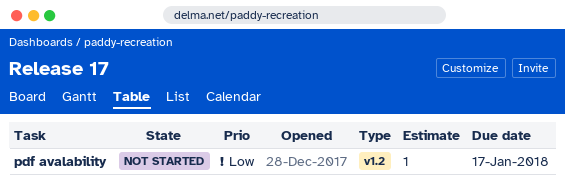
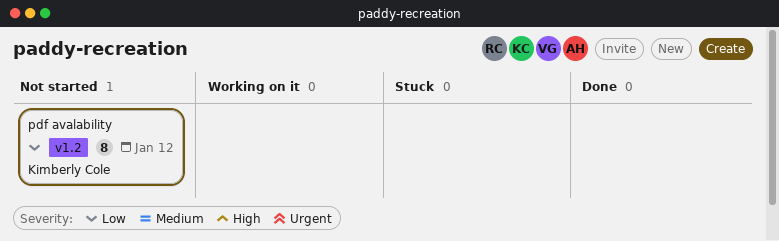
pdf avalability, estimate: 1 -> 8
pdf avalability, due: Jan 17 -> Jan 12

